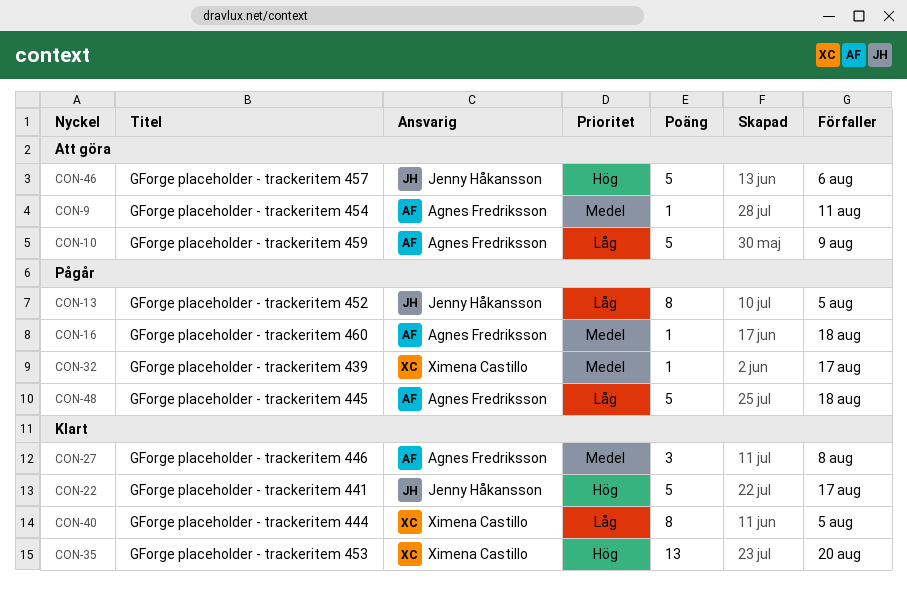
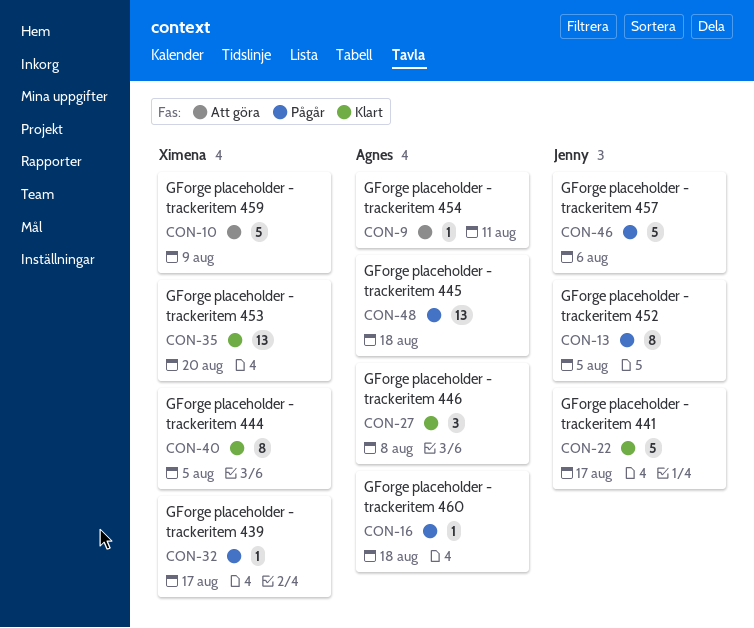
CON-10, owner: Agnes Fredriksson -> Ximena Castillo
CON-46, status: Att göra -> Pågår
CON-48, estimate: 5 -> 13

